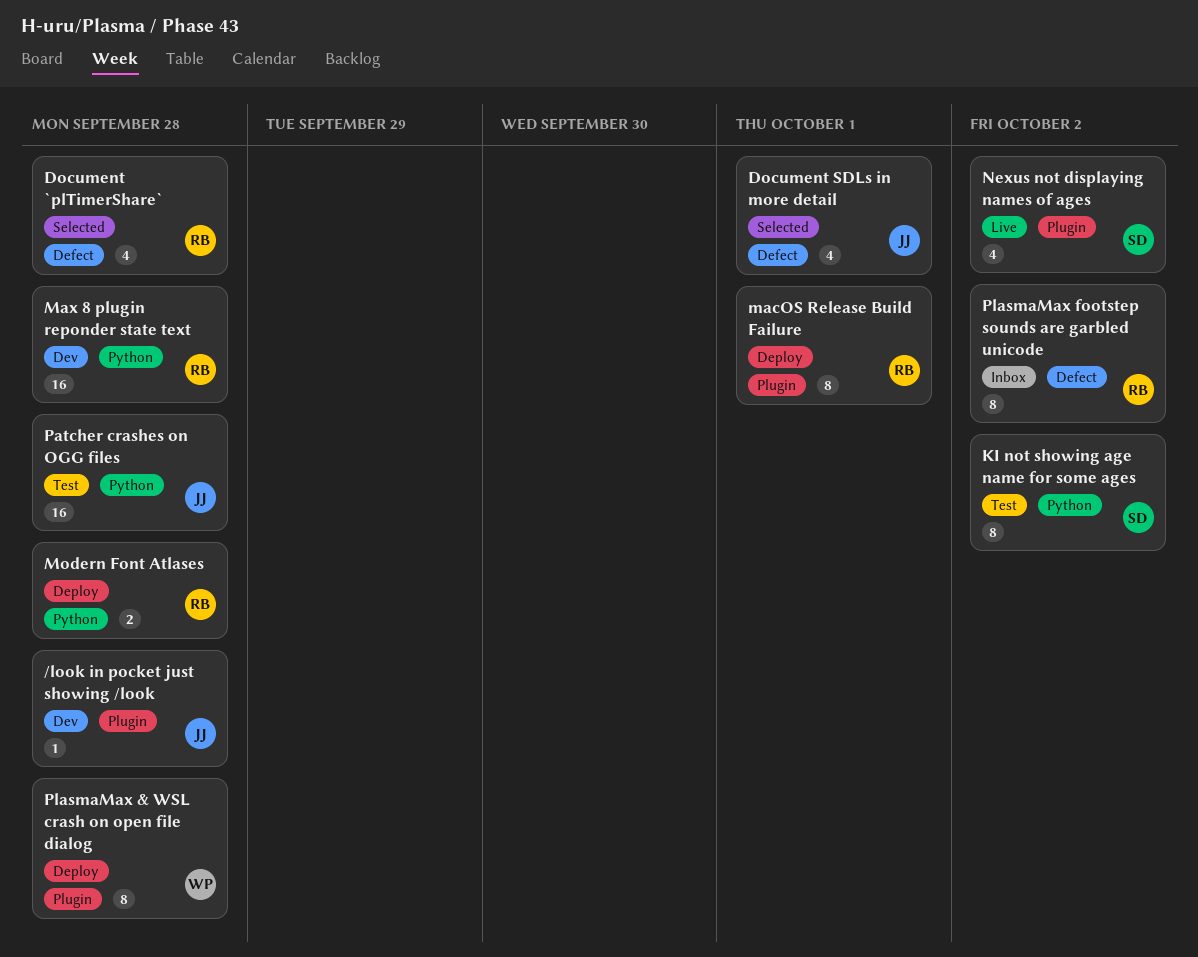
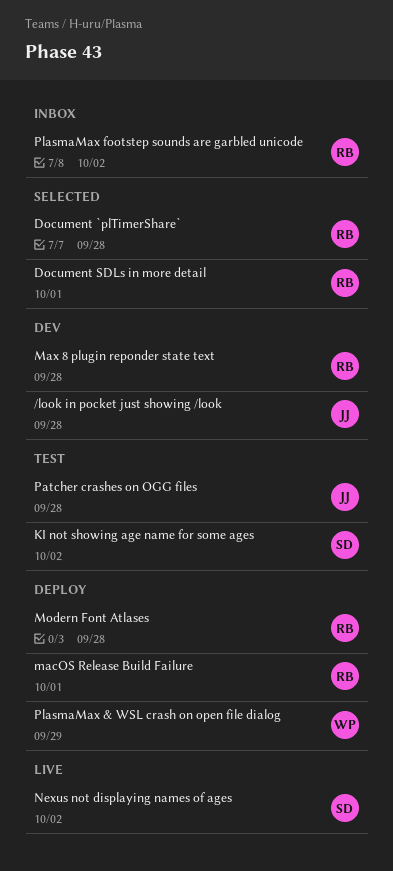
Document SDLs in more detail, owner: JJ -> RB
PlasmaMax & WSL crash on open file dialog, due: Sep 28 -> Sep 29

